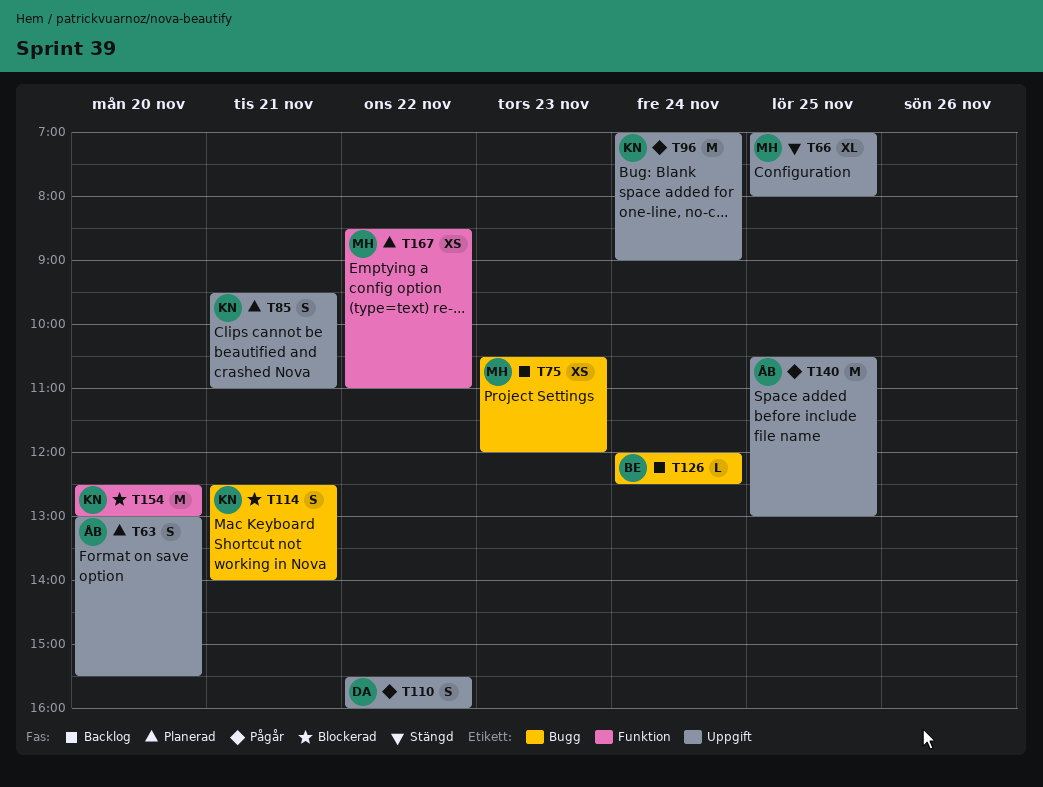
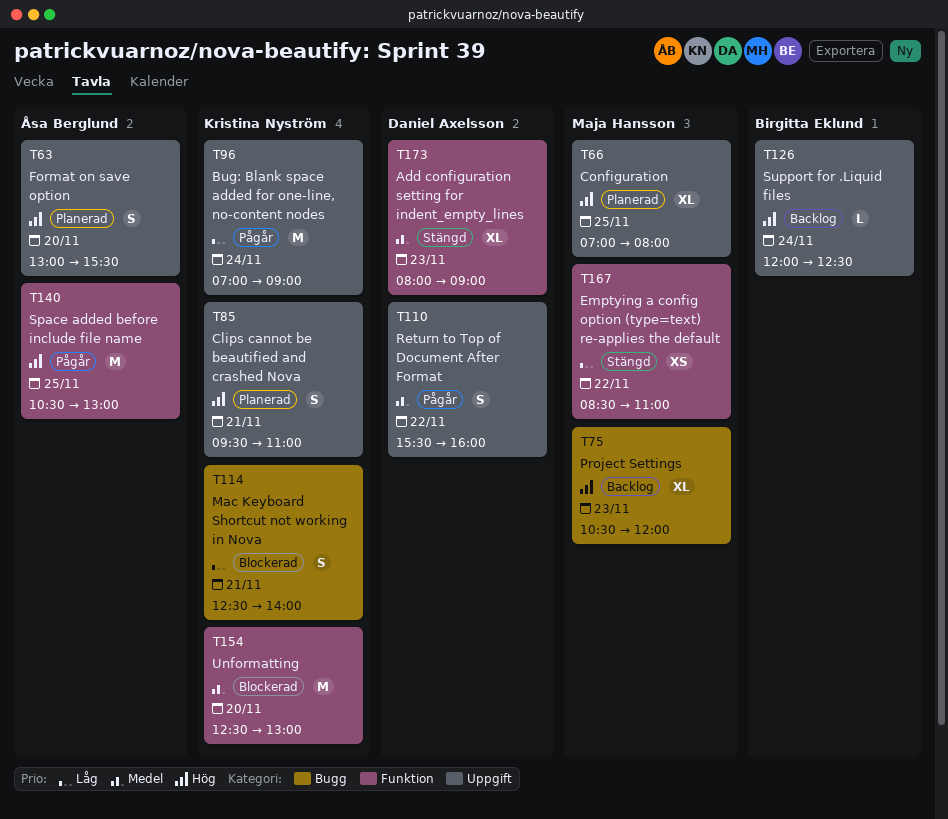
T66, status: Stängd -> Planerad
T75, estimate: XS -> XL
T126, label: Bugg -> Uppgift
T140, label: Uppgift -> Funktion
T167, status: Planerad -> Stängd
T173: none -> present

